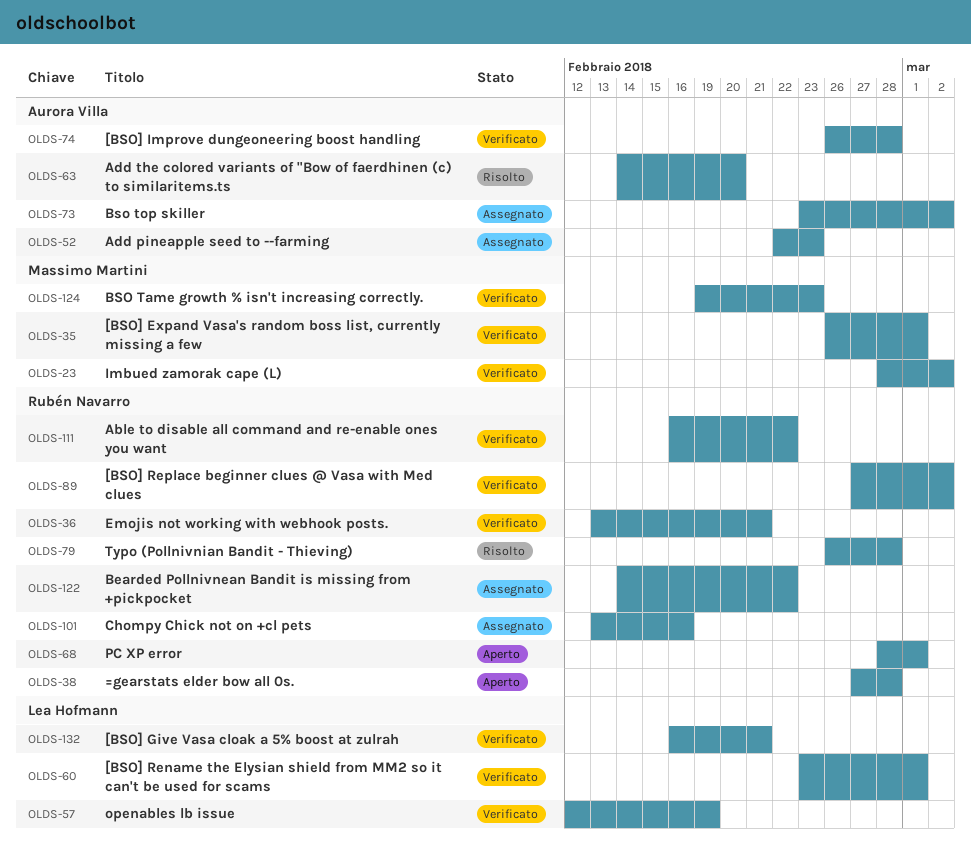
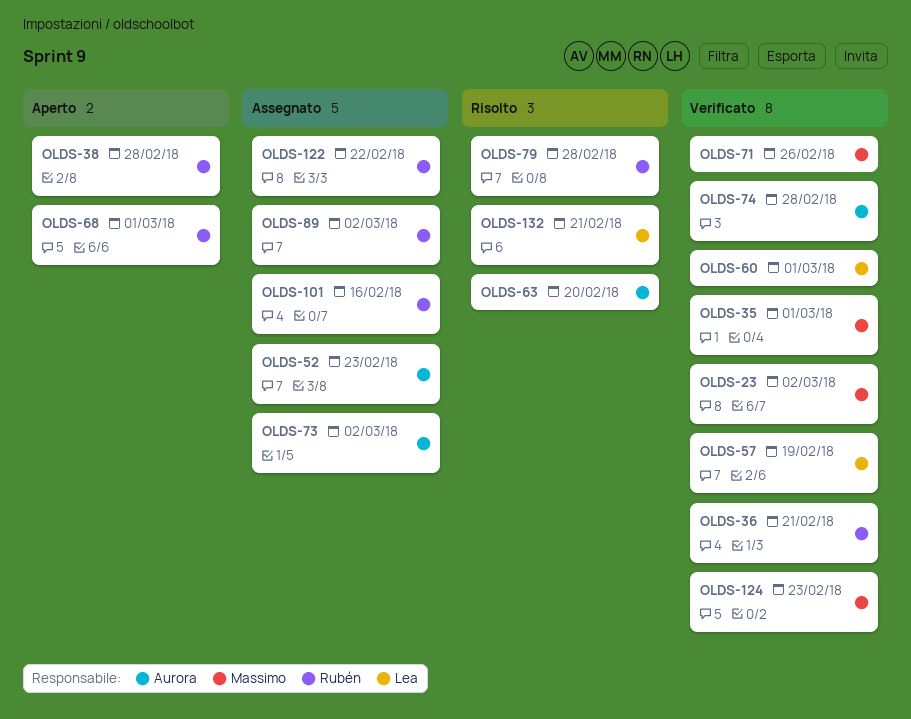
OLDS-71: none -> present
OLDS-89, status: Verificato -> Assegnato
OLDS-111: present -> none
OLDS-132, status: Verificato -> Risolto

